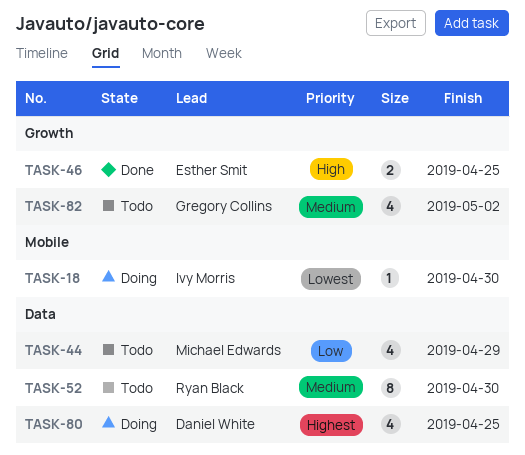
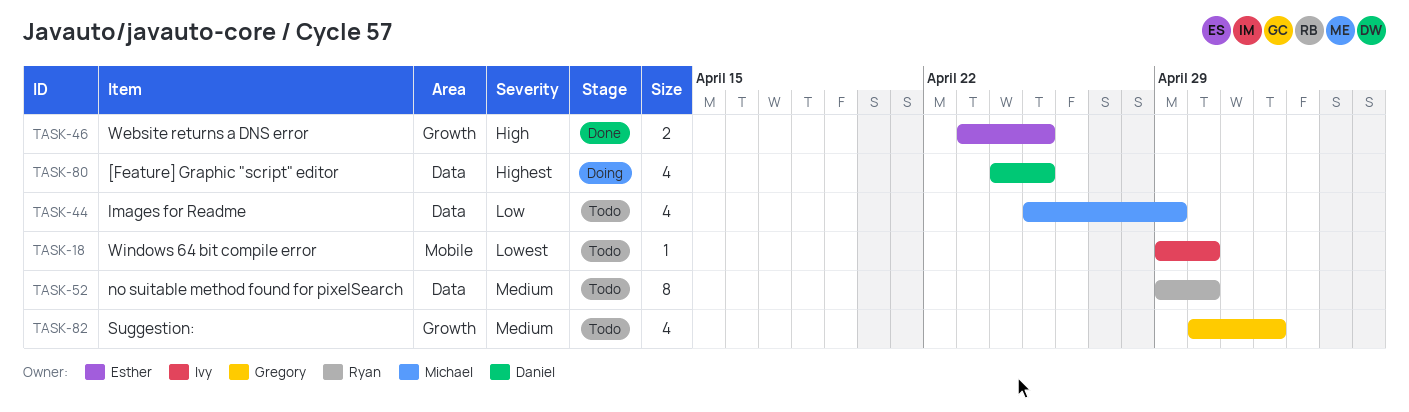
TASK-18, status: Doing -> Todo

